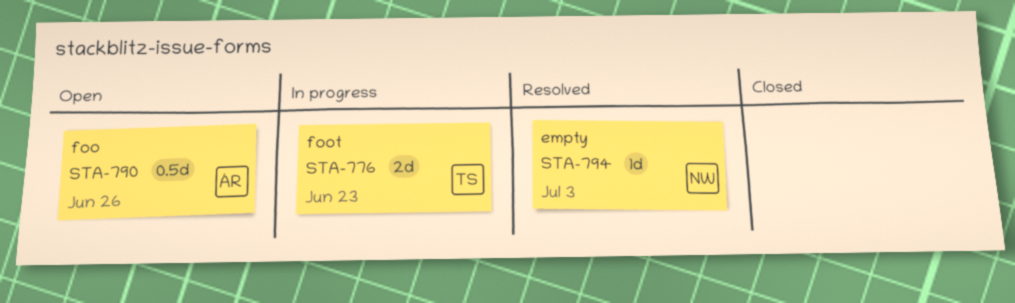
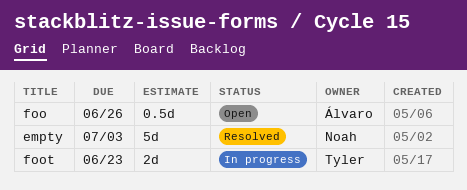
empty, estimate: 1d -> 5d

